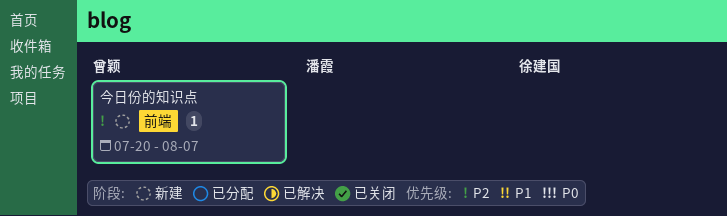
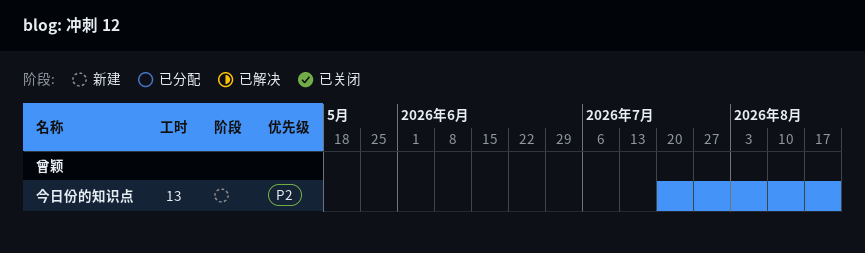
今日份的知识点, estimate: 1 -> 13
今日份的知识点, due: Aug 7 -> Aug 21

